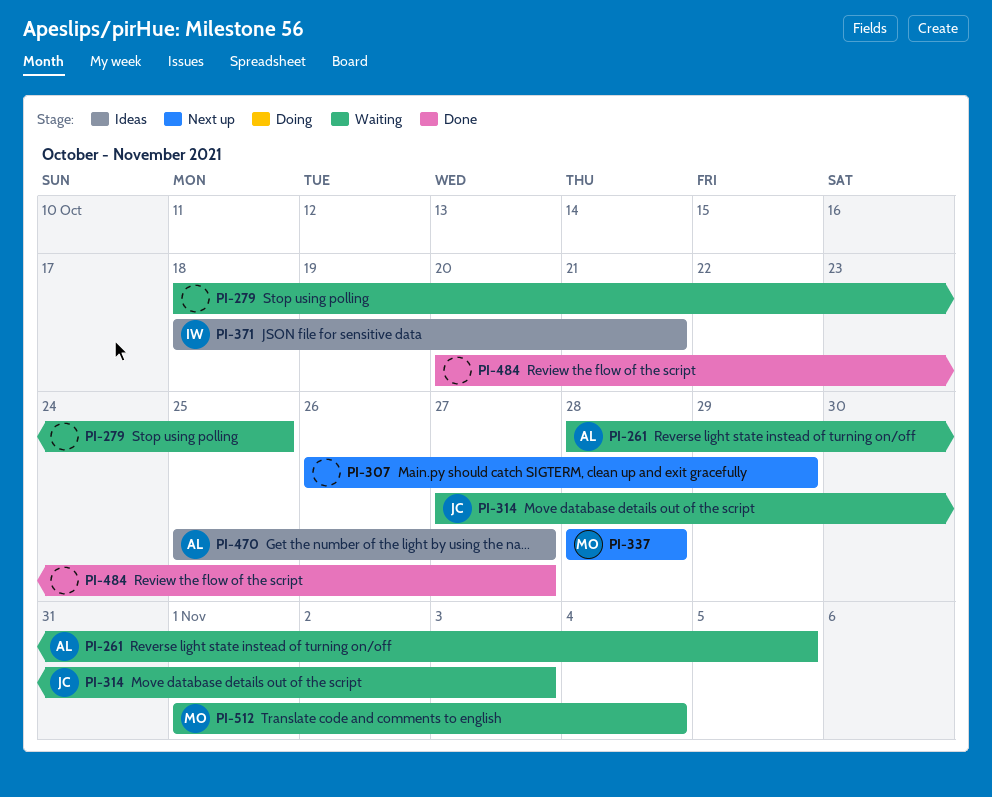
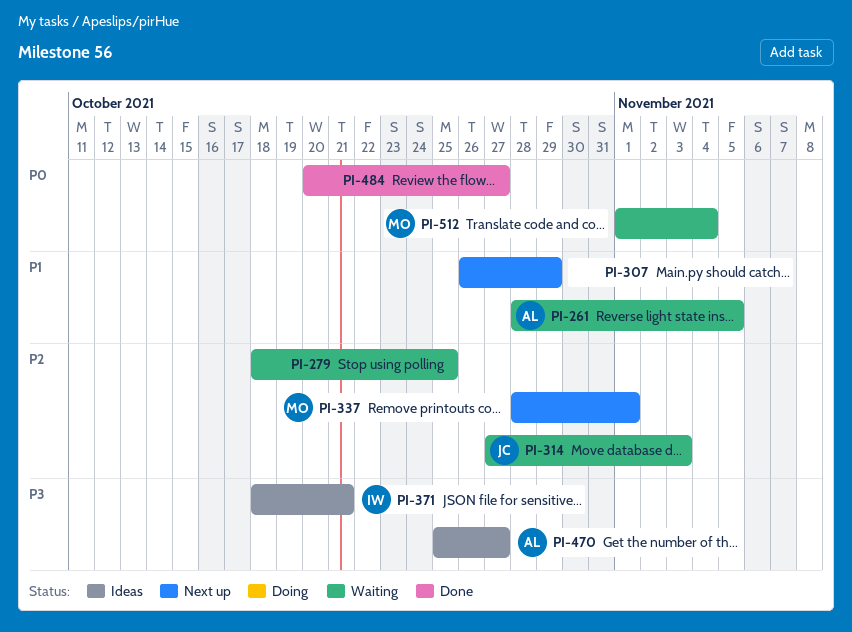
PI-337, due: Oct 28 -> Nov 1

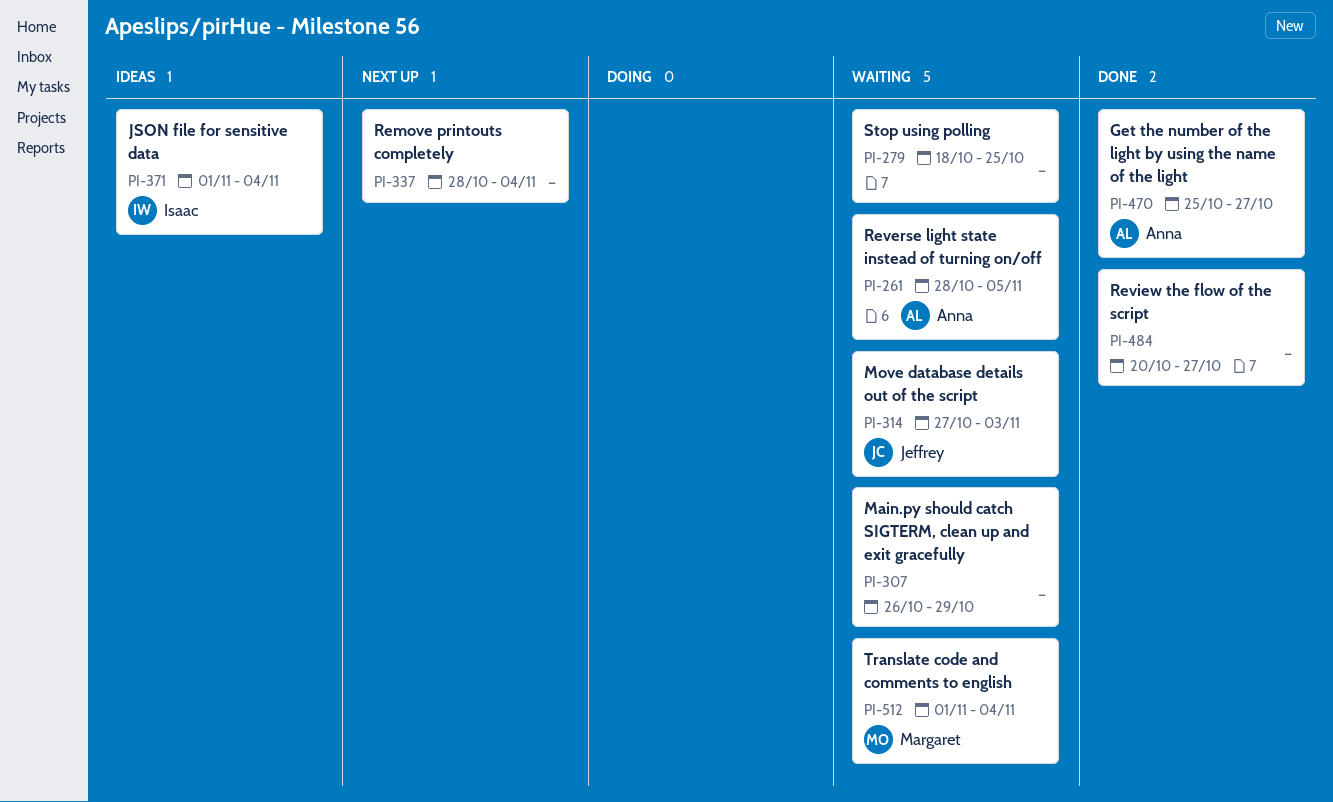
PI-307, status: Next up -> Waiting
PI-337, owner: Margaret -> none
PI-337, due: Nov 1 -> Nov 4
PI-371, start: Oct 18 -> Nov 1
PI-371, due: Oct 21 -> Nov 4
PI-470, status: Ideas -> Done

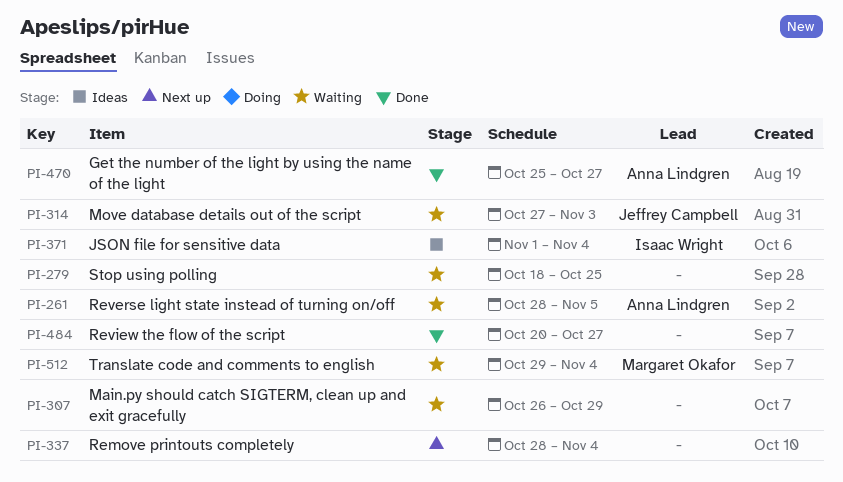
PI-512, start: Nov 1 -> Oct 29

